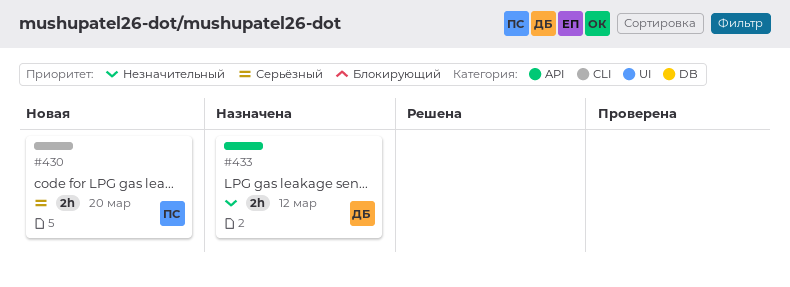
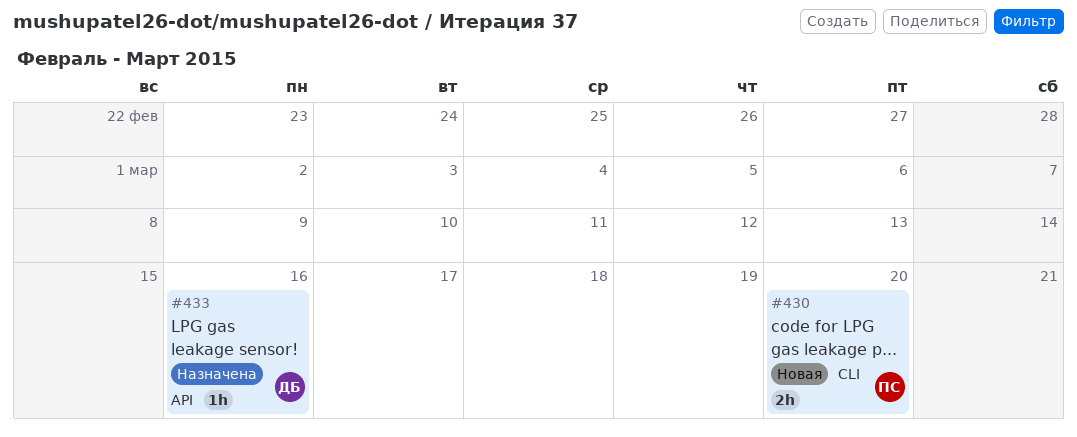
#433, estimate: 2h -> 1h
#433, due: Mar 12 -> Mar 16

